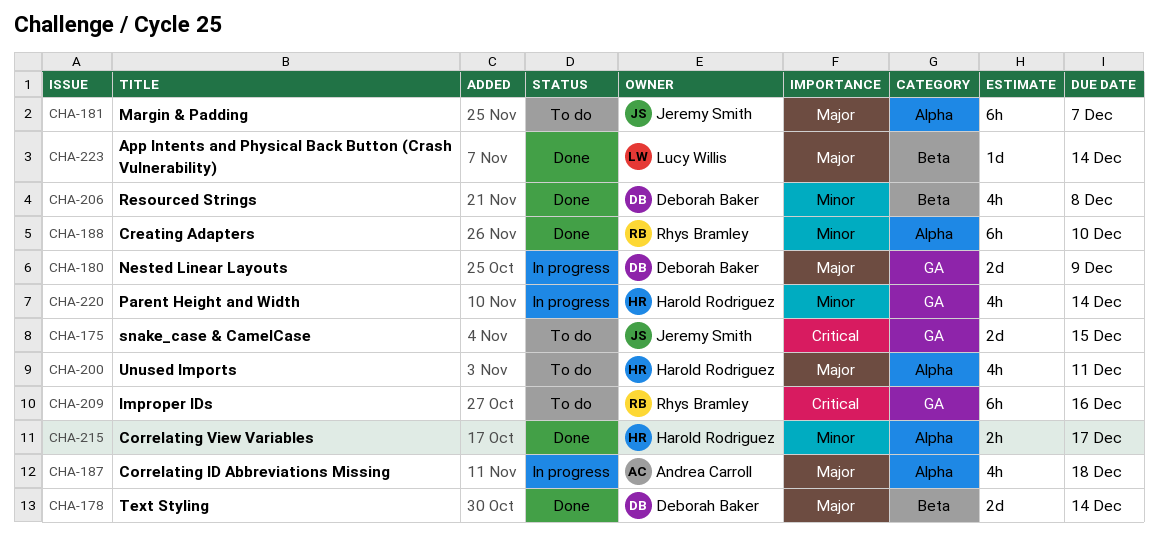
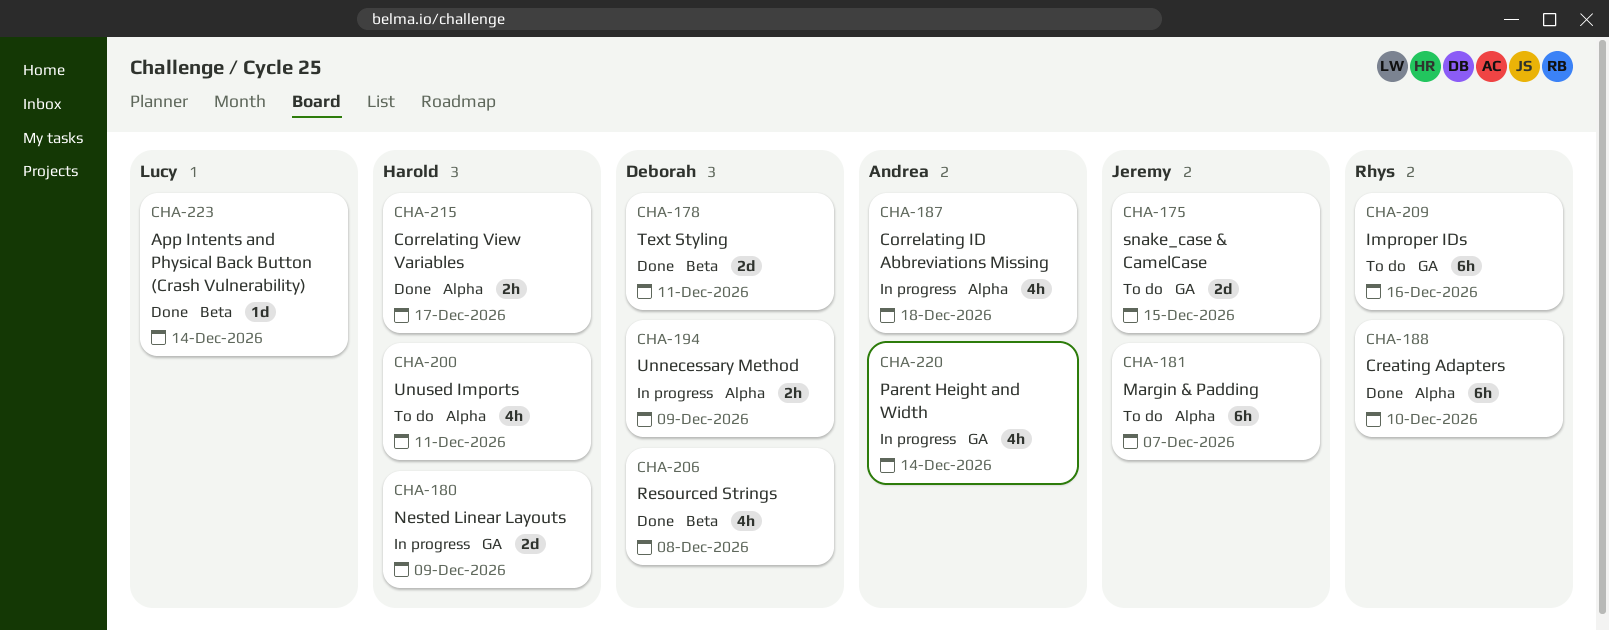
CHA-178, due: Dec 14 -> Dec 11
CHA-180, owner: Deborah Baker -> Harold Rodriguez
CHA-194: none -> present
CHA-220, owner: Harold Rodriguez -> Andrea Carroll

